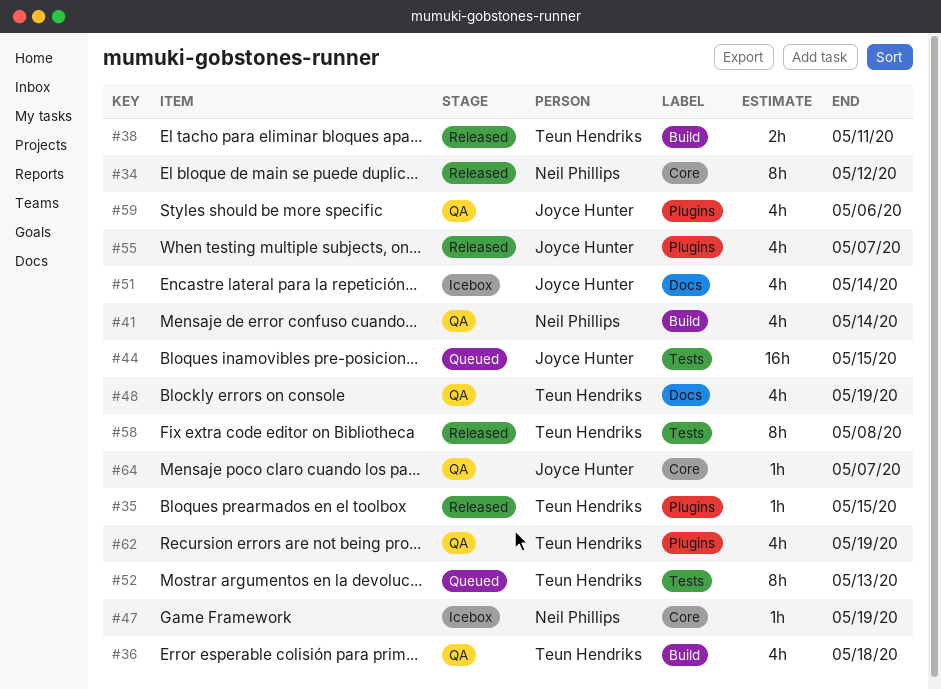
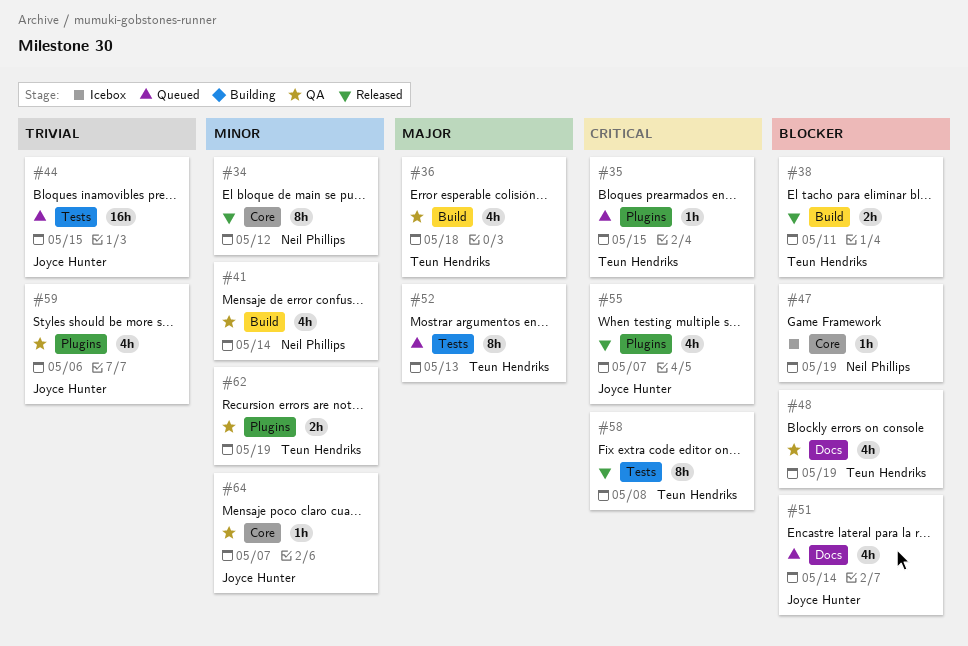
#35, status: Released -> Queued
#51, status: Icebox -> Queued
#62, estimate: 4h -> 2h

